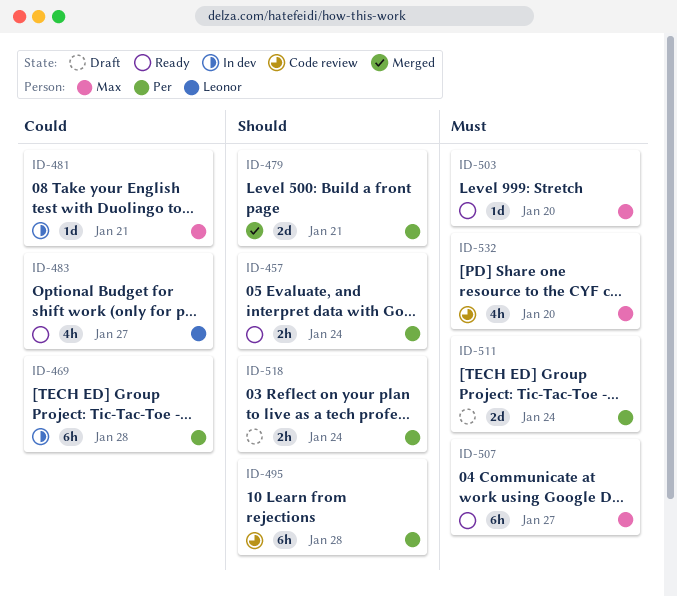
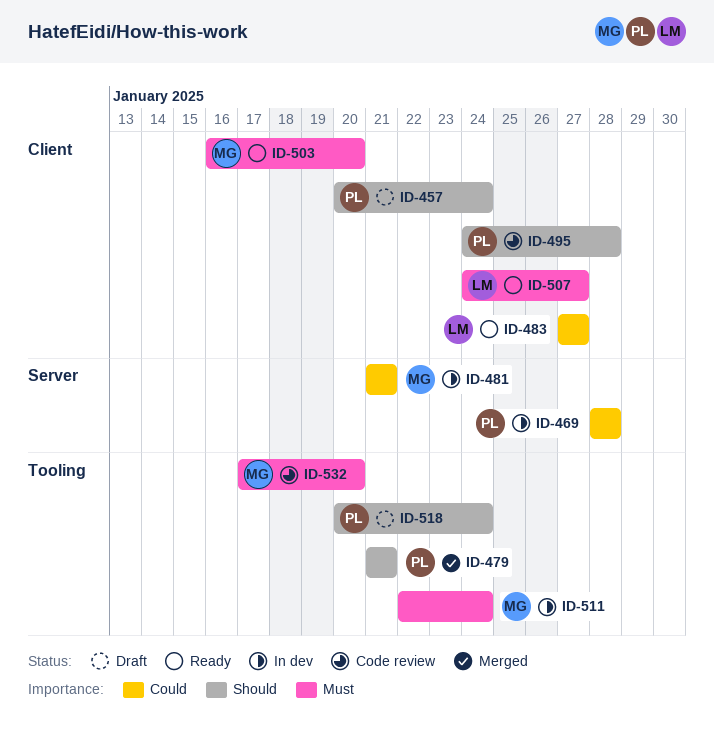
ID-457, status: Ready -> Draft
ID-507, owner: Max -> Leonor
ID-511, status: Draft -> In dev
ID-511, owner: Per -> Max

